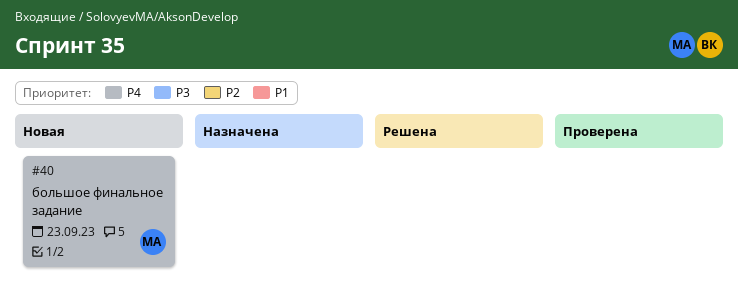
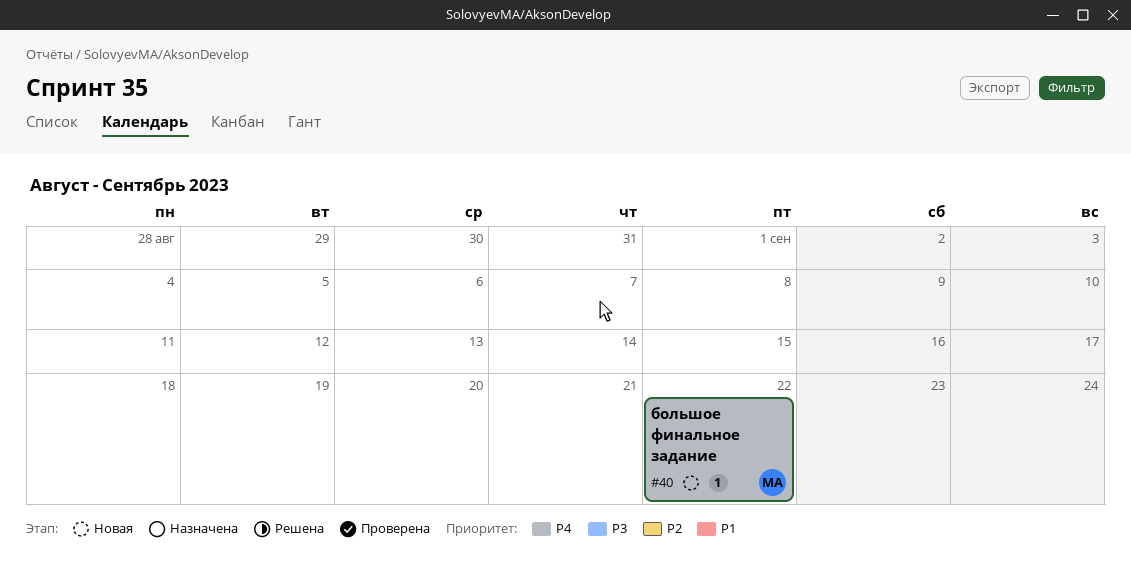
#40, due: Sep 23 -> Sep 22

